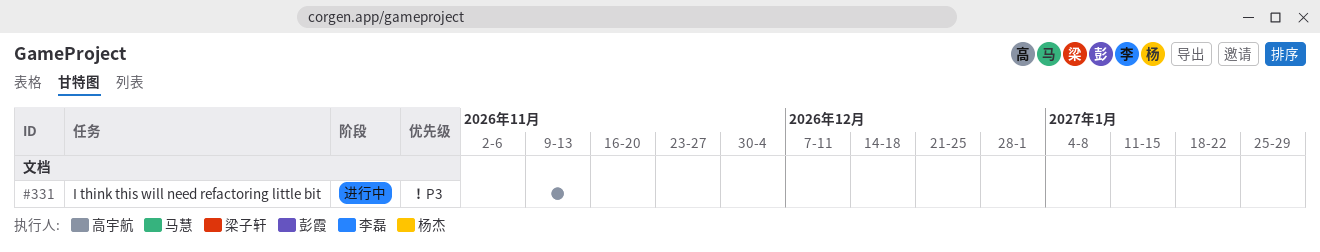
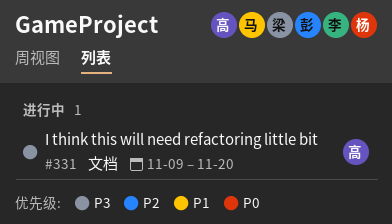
#331, due: Nov 13 -> Nov 20

